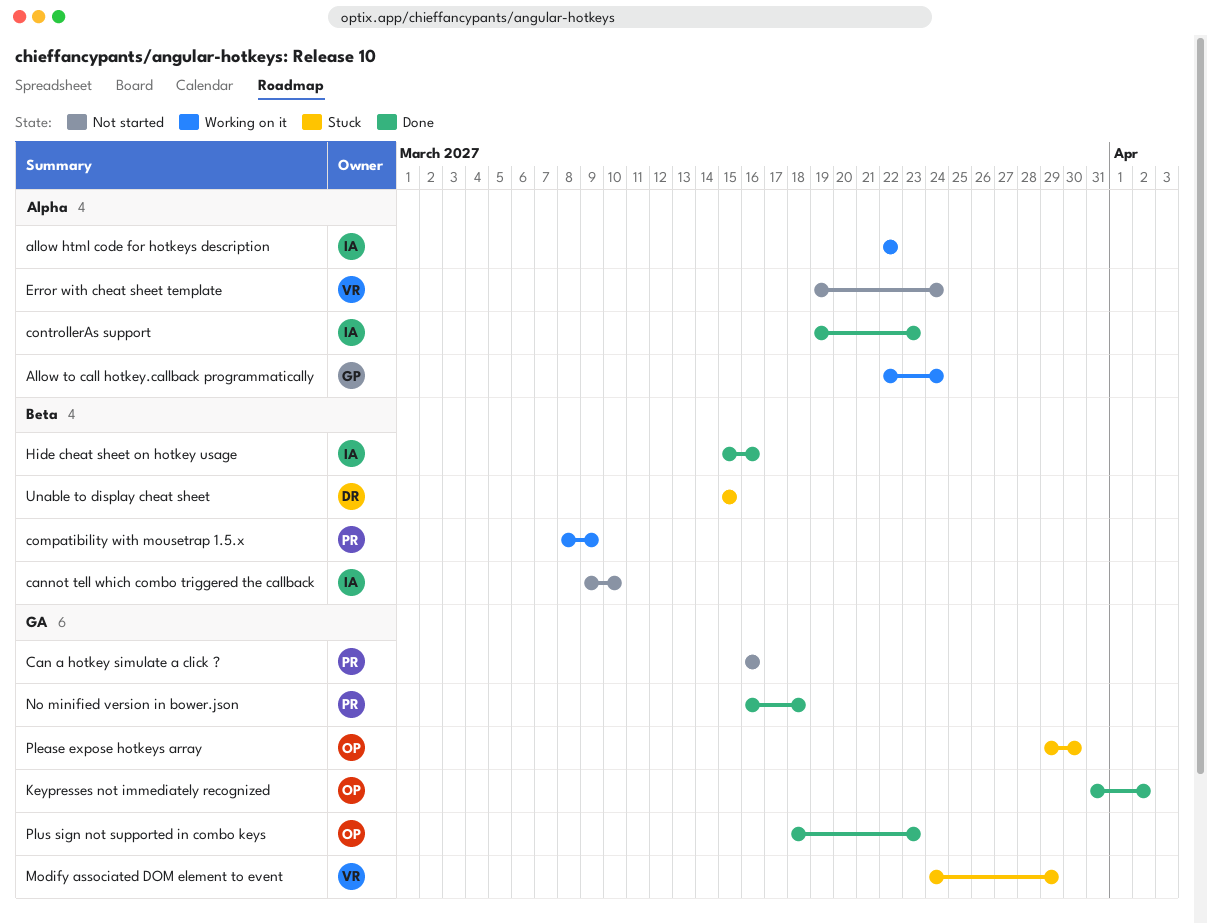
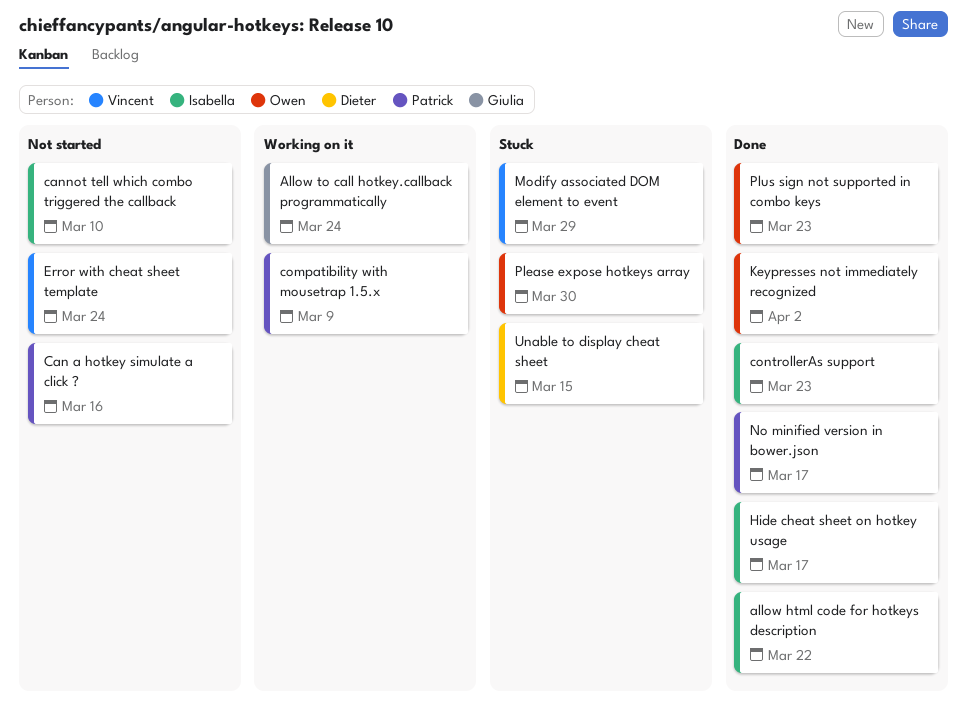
allow html code for hotkeys description, status: Working on it -> Done
Hide cheat sheet on hotkey usage, due: Mar 16 -> Mar 17
No minified version in bower.json, due: Mar 18 -> Mar 17

